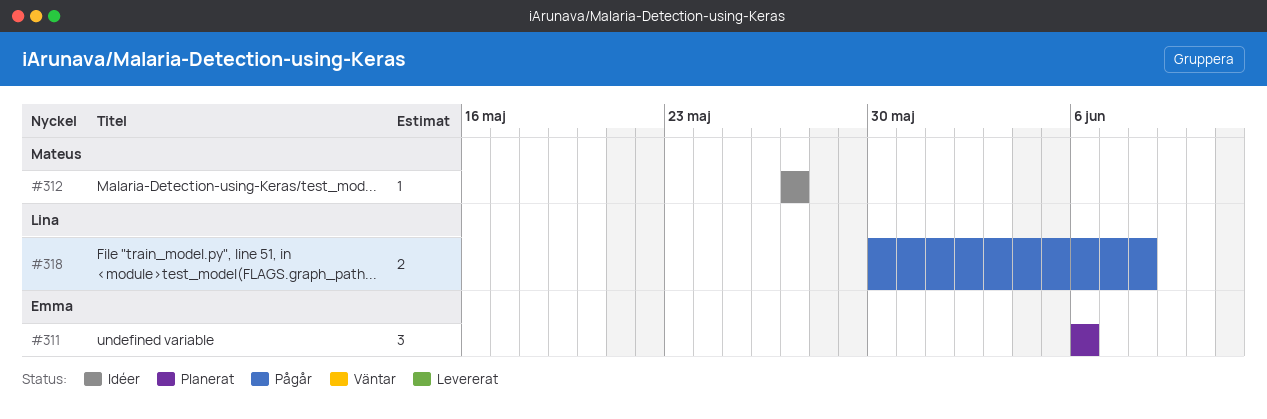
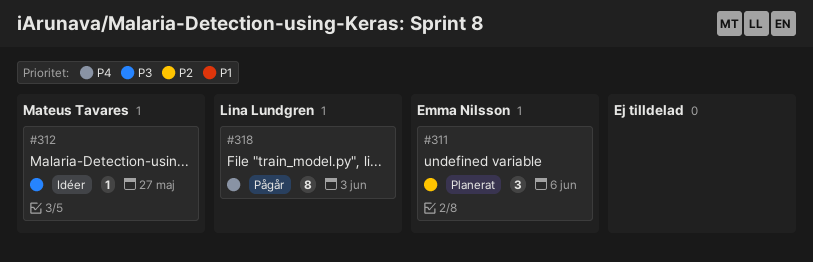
#318, estimate: 2 -> 8
#318, due: Jun 8 -> Jun 3

